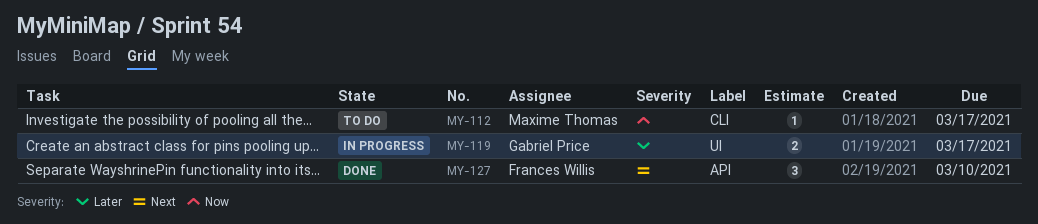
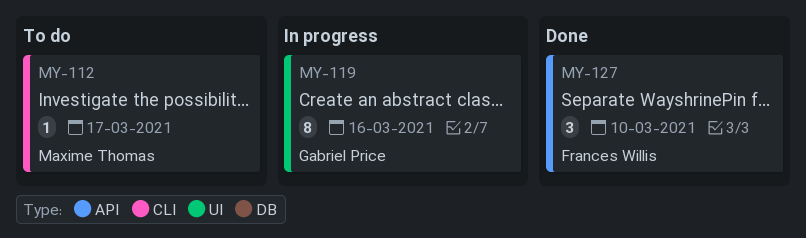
MY-119, estimate: 2 -> 8
MY-119, due: Mar 17 -> Mar 16

